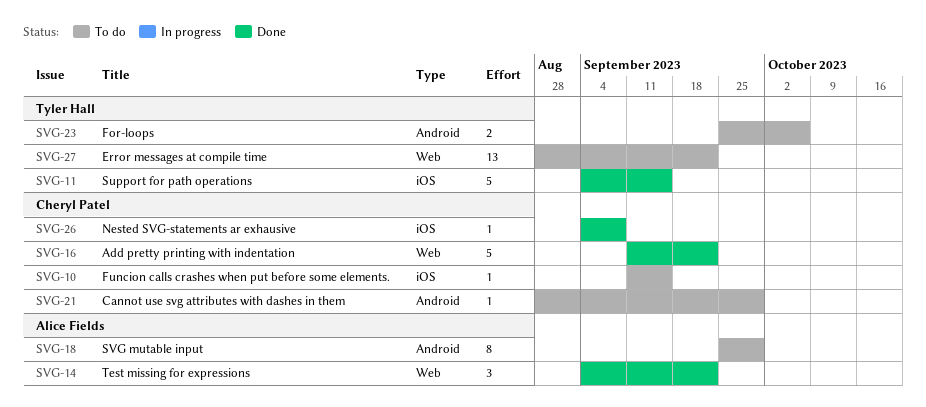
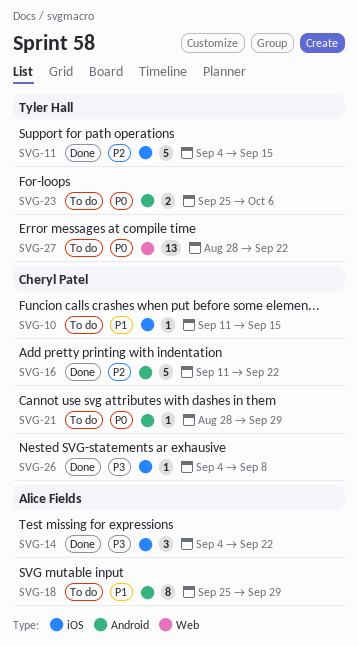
SVG-14, label: Web -> iOS
SVG-16, label: Web -> Android

